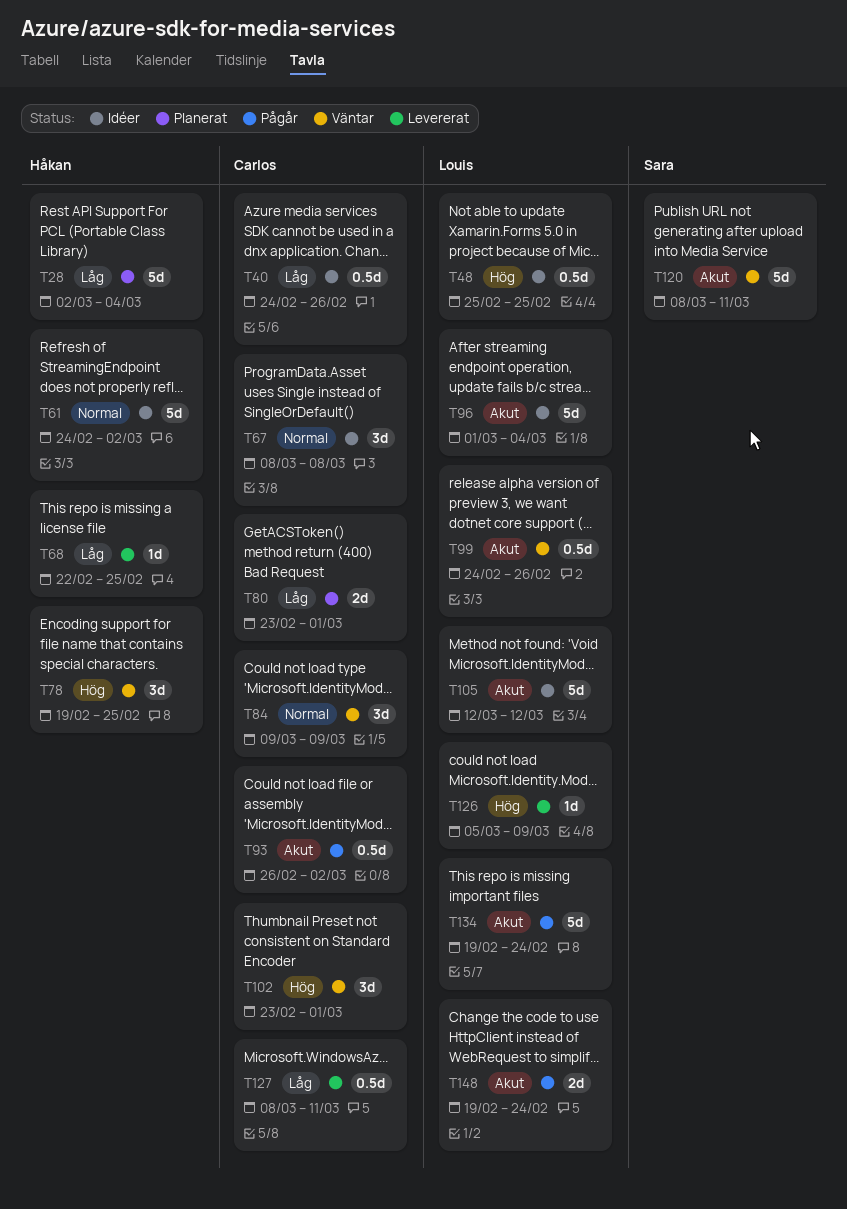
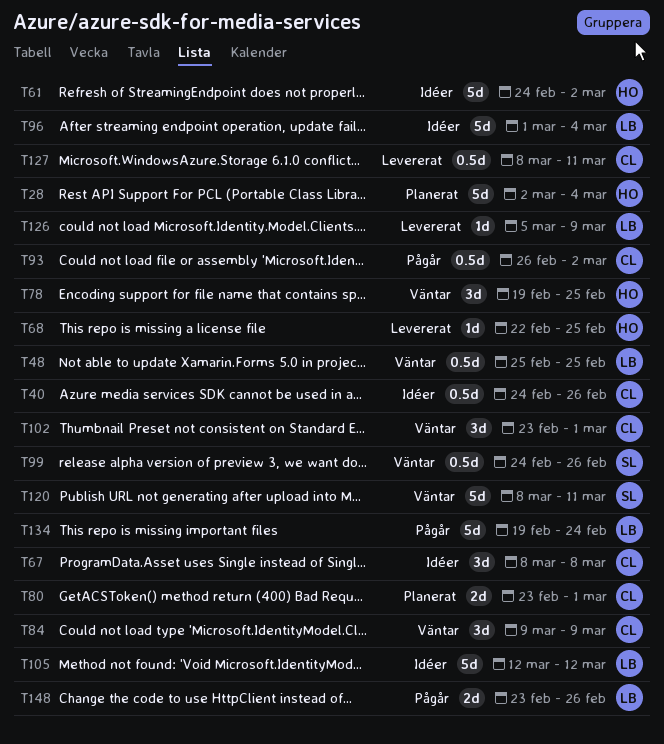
T48, status: Idéer -> Väntar
T99, owner: Louis -> Sara
T148, start: Feb 19 -> Feb 23
T148, due: Feb 24 -> Feb 26

